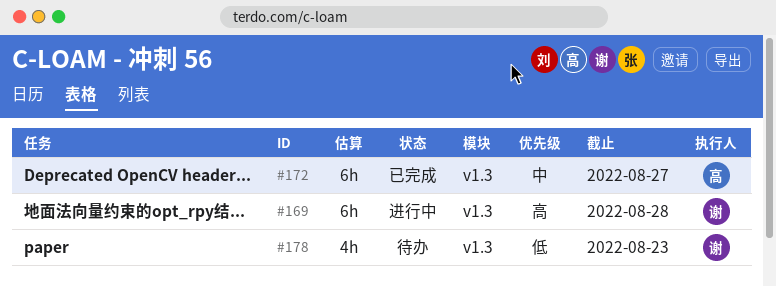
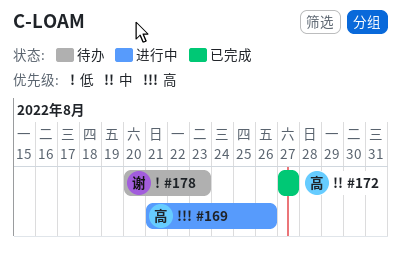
#169, owner: 谢 -> 高
#169, due: Aug 28 -> Aug 26

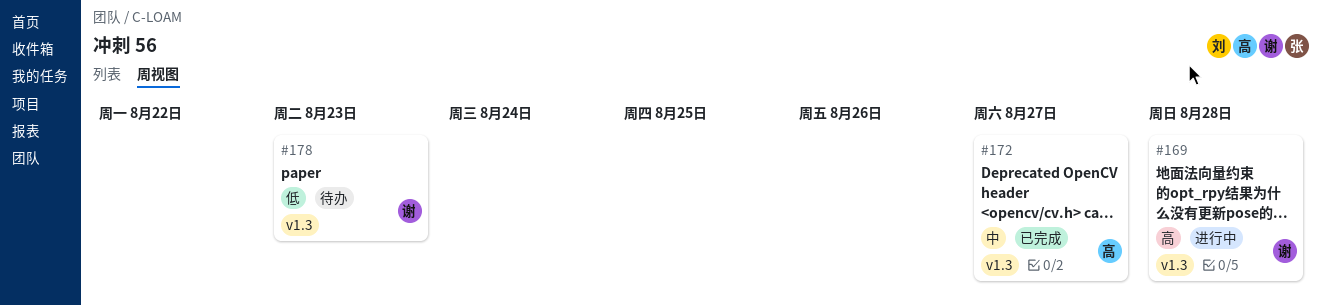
#169, owner: 高 -> 谢
#169, due: Aug 26 -> Aug 28

